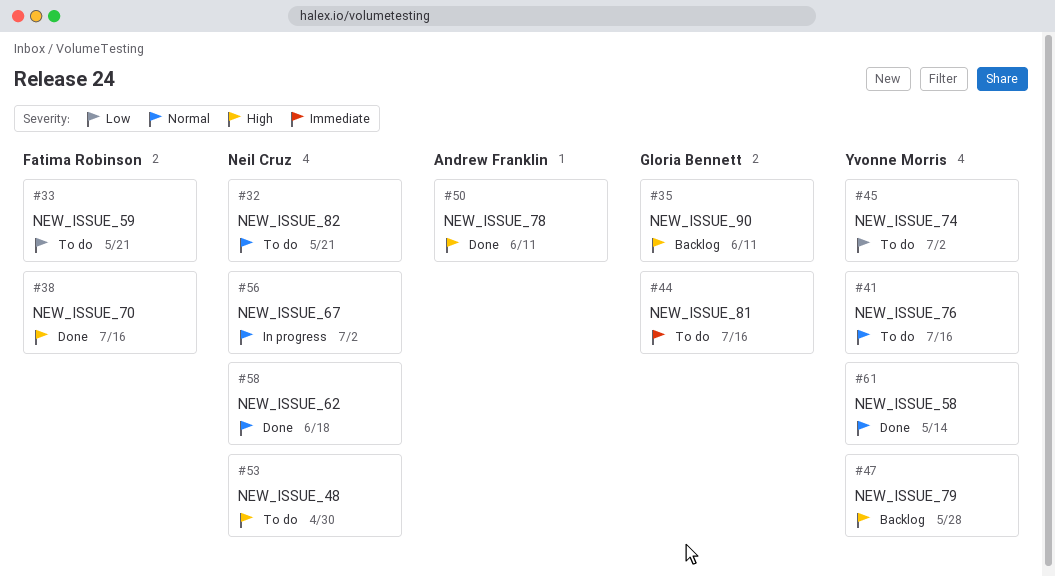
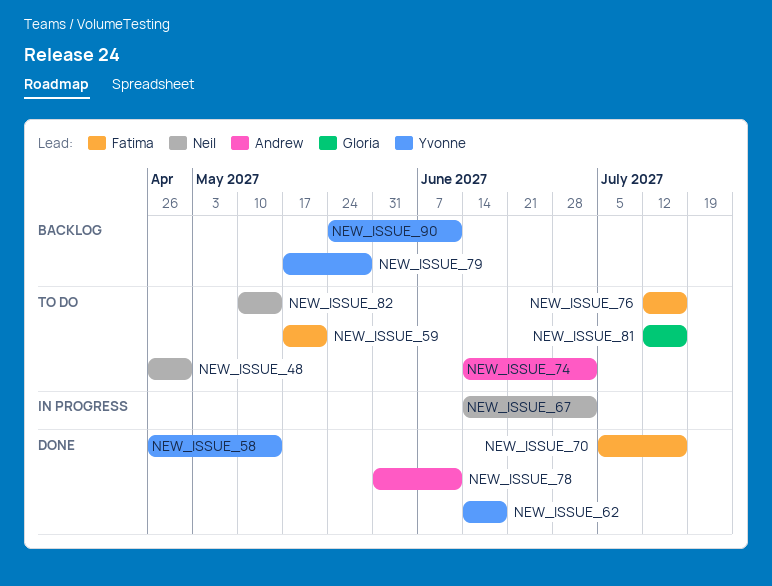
NEW_ISSUE_62, owner: Neil Cruz -> Yvonne Morris
NEW_ISSUE_74, owner: Yvonne Morris -> Andrew Franklin
NEW_ISSUE_76, owner: Yvonne Morris -> Fatima Robinson
NEW_ISSUE_82, due: May 21 -> May 14
NEW_ISSUE_90, owner: Gloria Bennett -> Yvonne Morris

